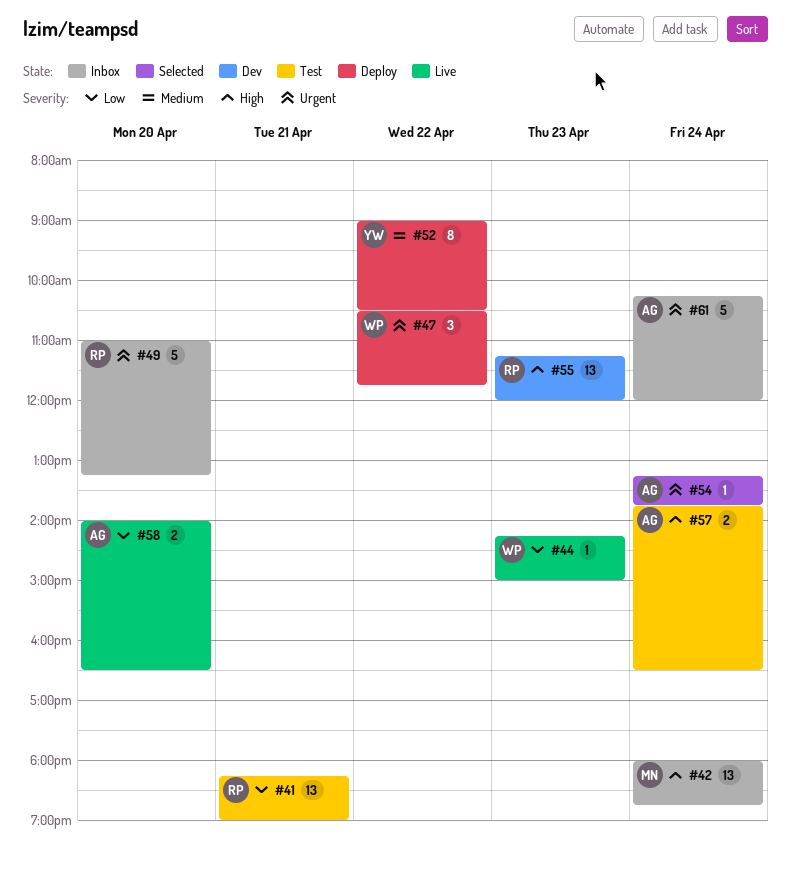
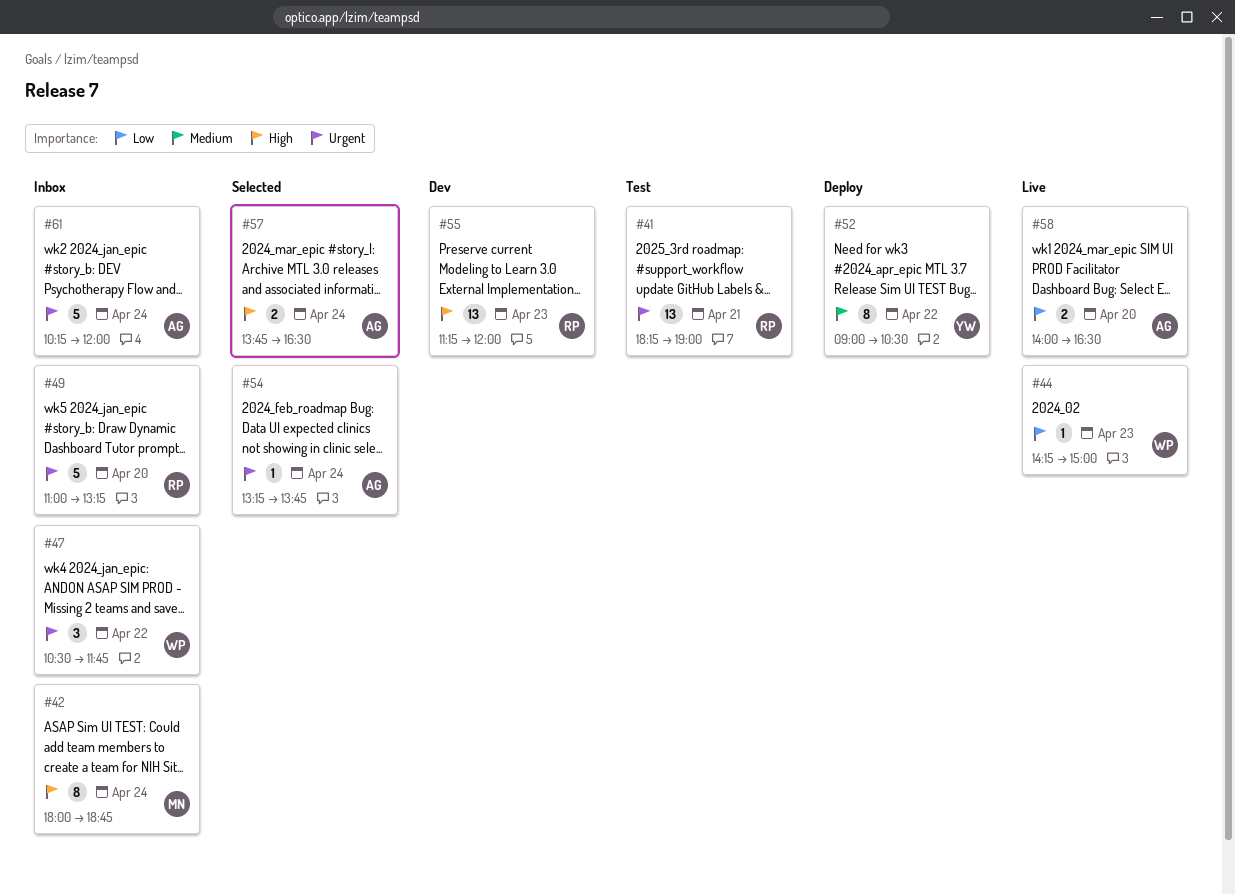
#41, priority: Low -> Urgent
#42, estimate: 13 -> 8
#47, status: Deploy -> Inbox
#57, status: Test -> Selected

